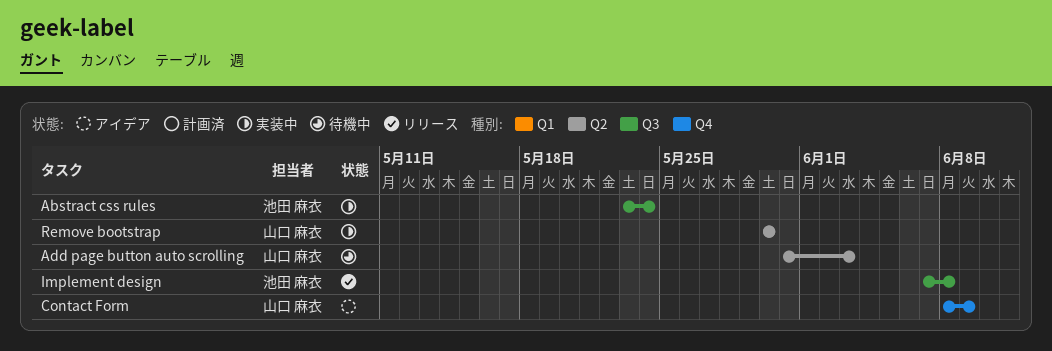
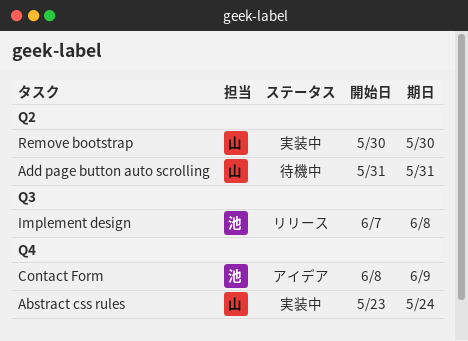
Abstract css rules, owner: 池田 麻衣 -> 山口 麻衣
Abstract css rules, label: Q3 -> Q4
Add page button auto scrolling, due: Jun 3 -> May 31
Contact Form, owner: 山口 麻衣 -> 池田 麻衣

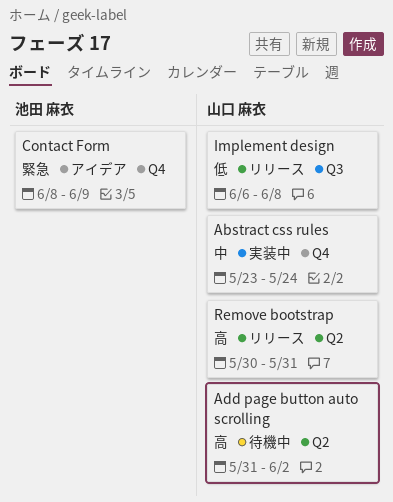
Add page button auto scrolling, due: May 31 -> Jun 2
Implement design, owner: 池田 麻衣 -> 山口 麻衣
Implement design, start: Jun 7 -> Jun 6
Remove bootstrap, status: 実装中 -> リリース
Remove bootstrap, due: May 30 -> May 31

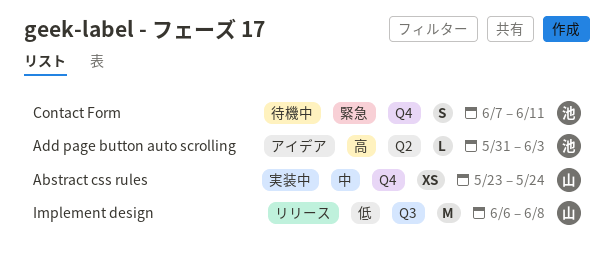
Add page button auto scrolling, status: 待機中 -> アイデア
Add page button auto scrolling, owner: 山口 麻衣 -> 池田 麻衣
Add page button auto scrolling, due: Jun 2 -> Jun 3
Contact Form, status: アイデア -> 待機中
Contact Form, start: Jun 8 -> Jun 7
Contact Form, due: Jun 9 -> Jun 11
Remove bootstrap: present -> none

